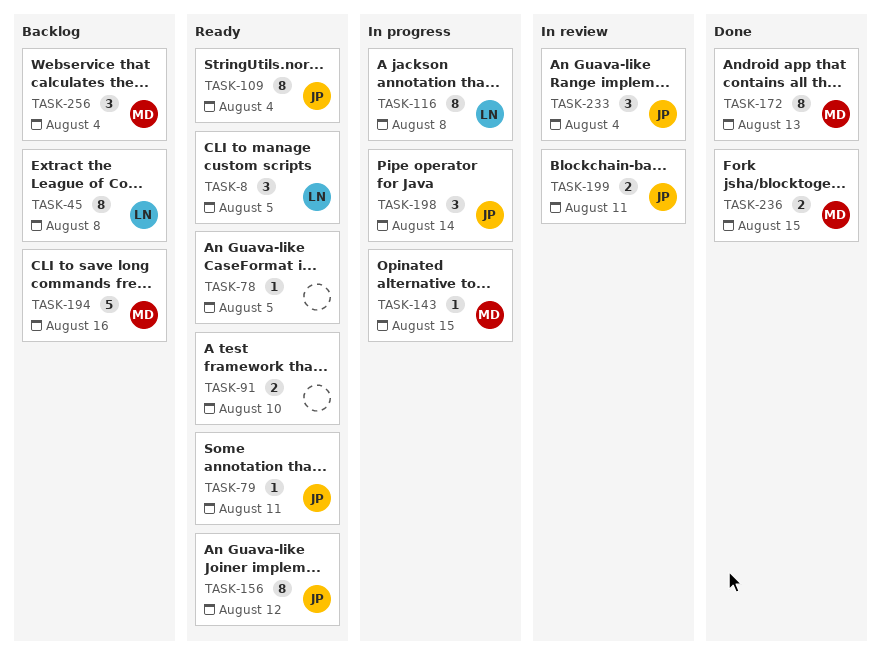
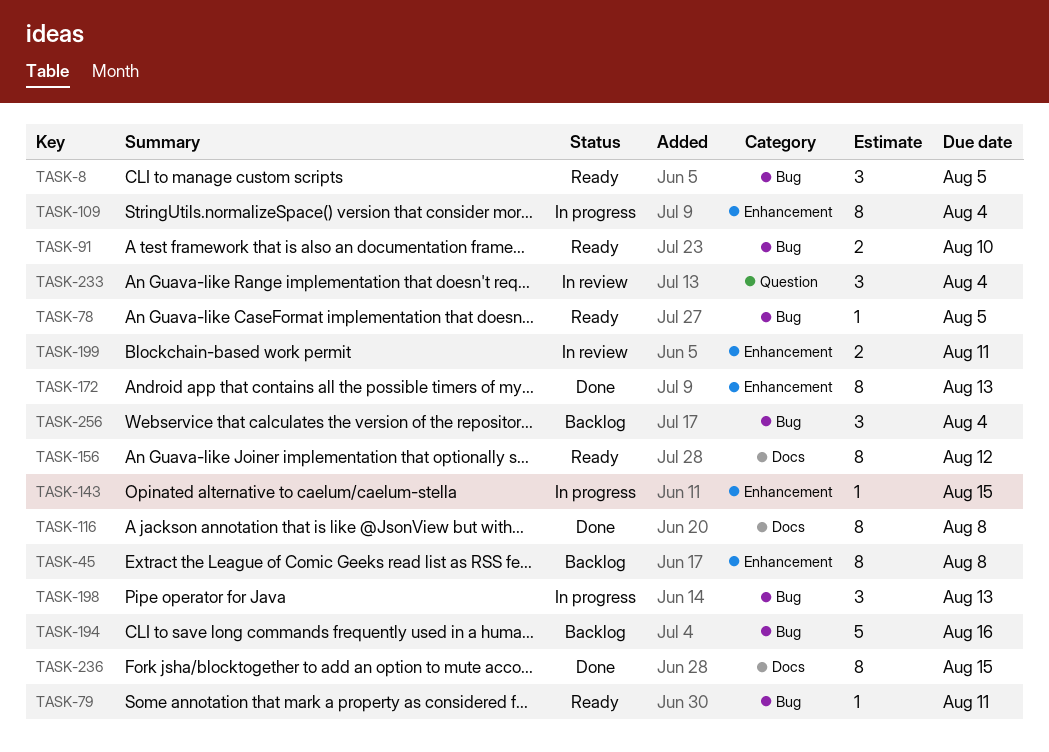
TASK-109, status: Ready -> In progress
TASK-116, status: In progress -> Done
TASK-198, due: Aug 14 -> Aug 13
TASK-236, estimate: 2 -> 8

